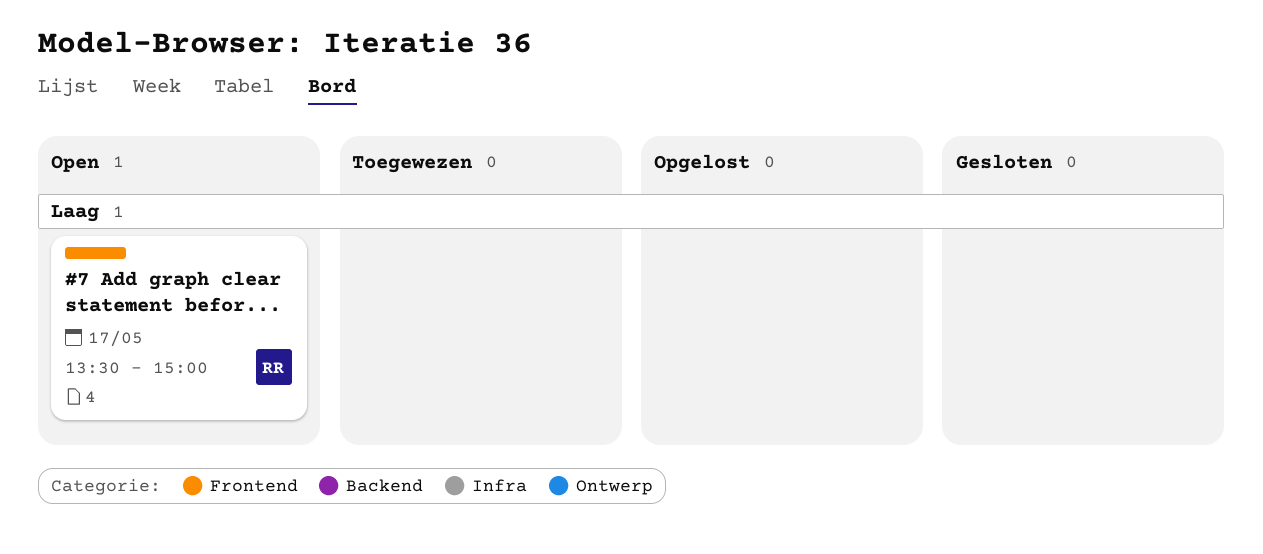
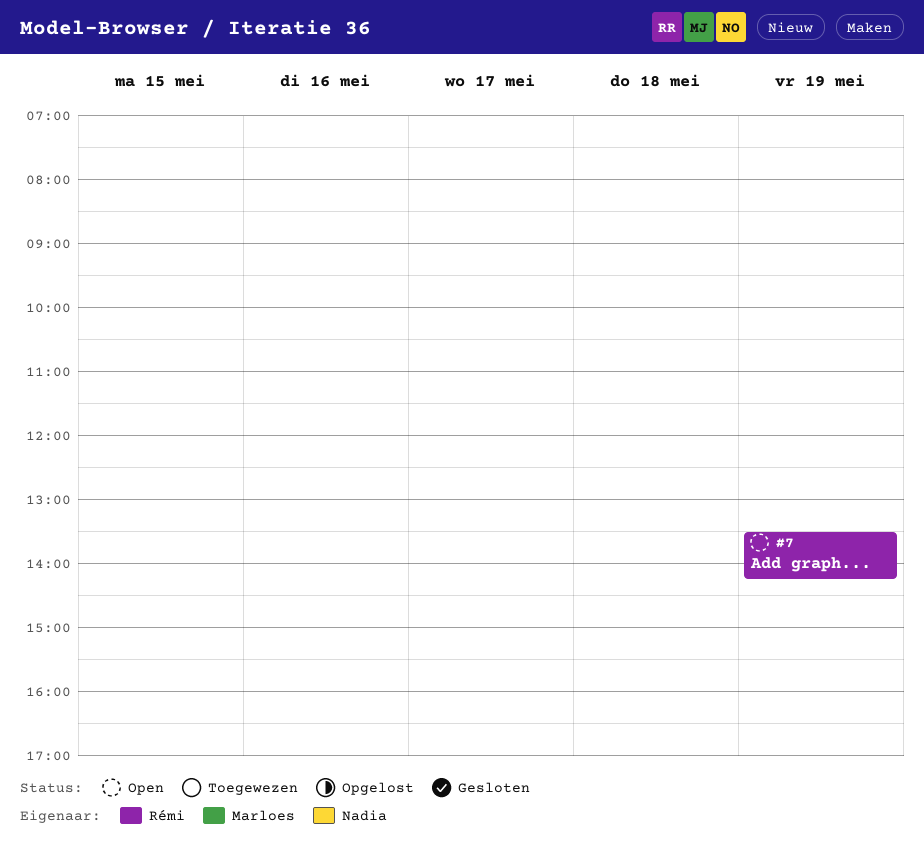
#7, day: May 17 -> May 19
#7, ends: 15:00 -> 14:15

